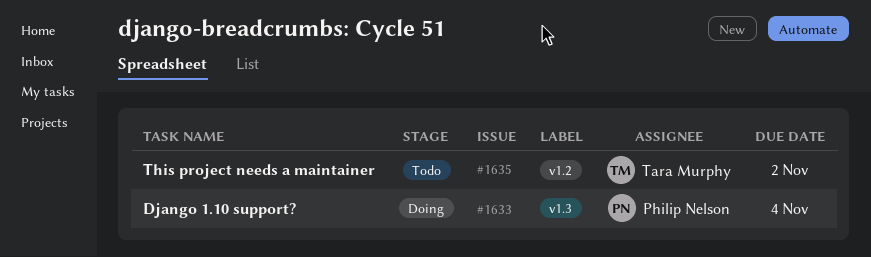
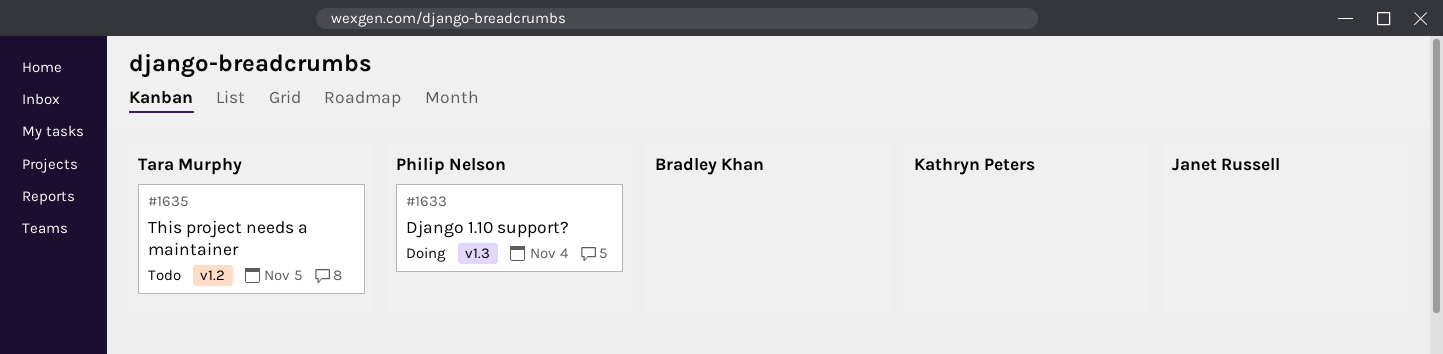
#1635, due: Nov 2 -> Nov 5

